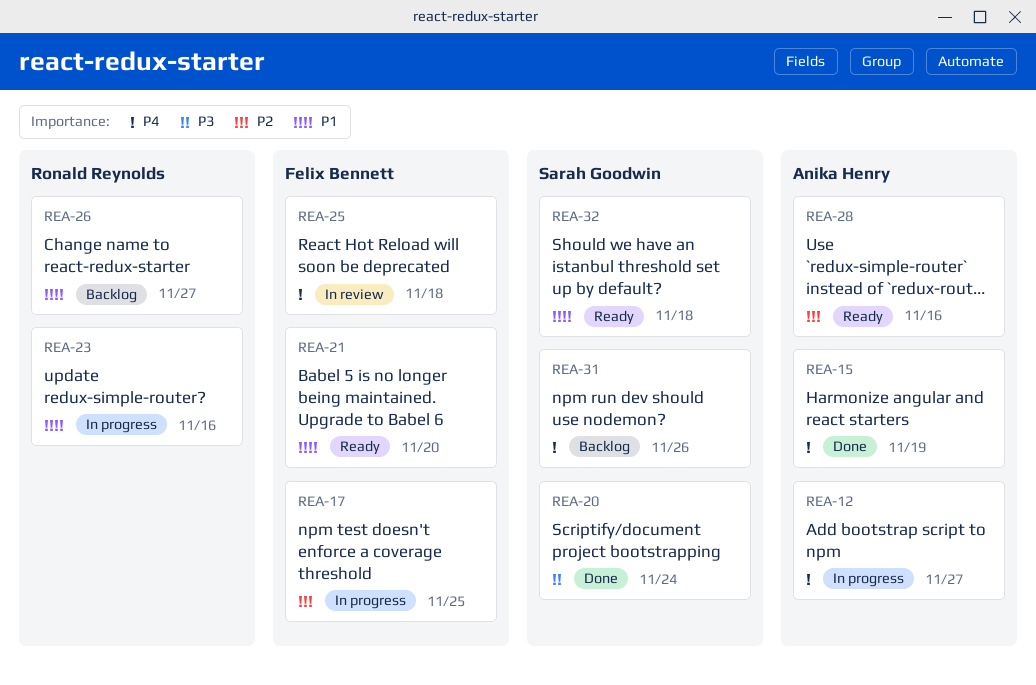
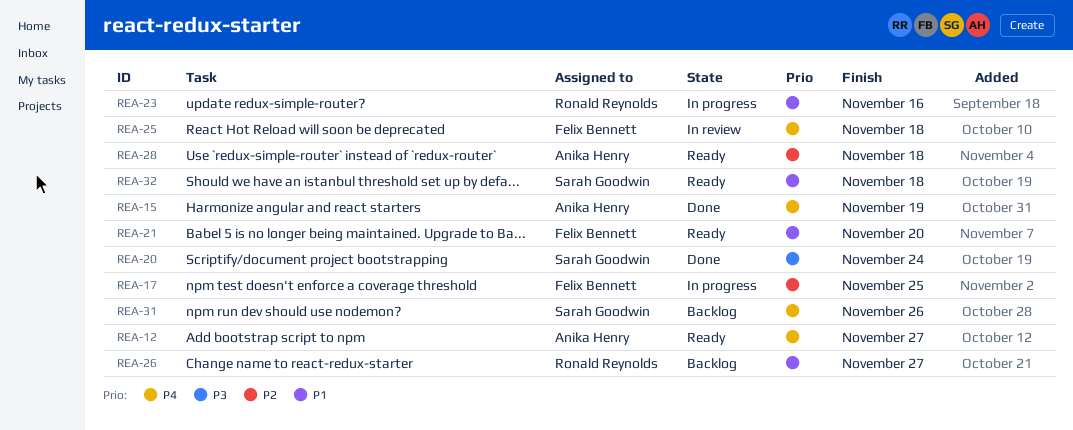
REA-12, status: In progress -> Ready
REA-28, due: Nov 16 -> Nov 18

